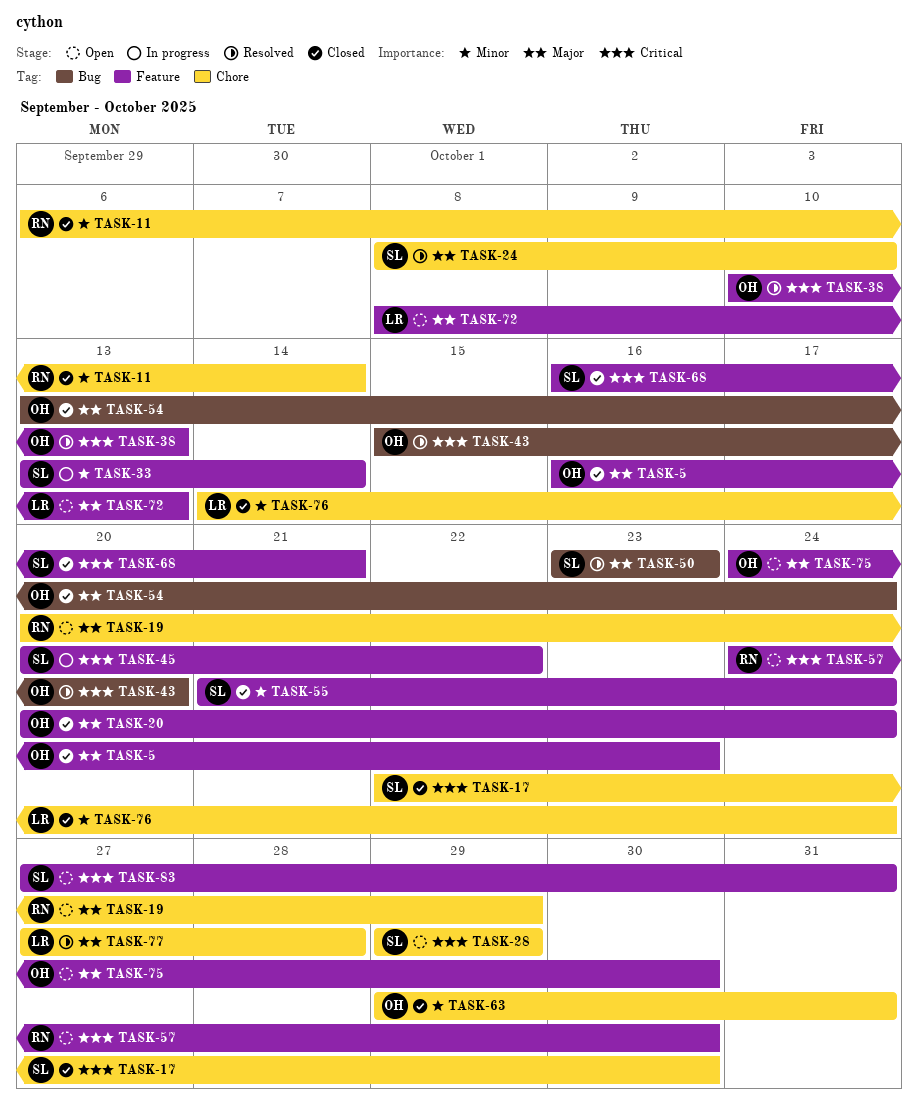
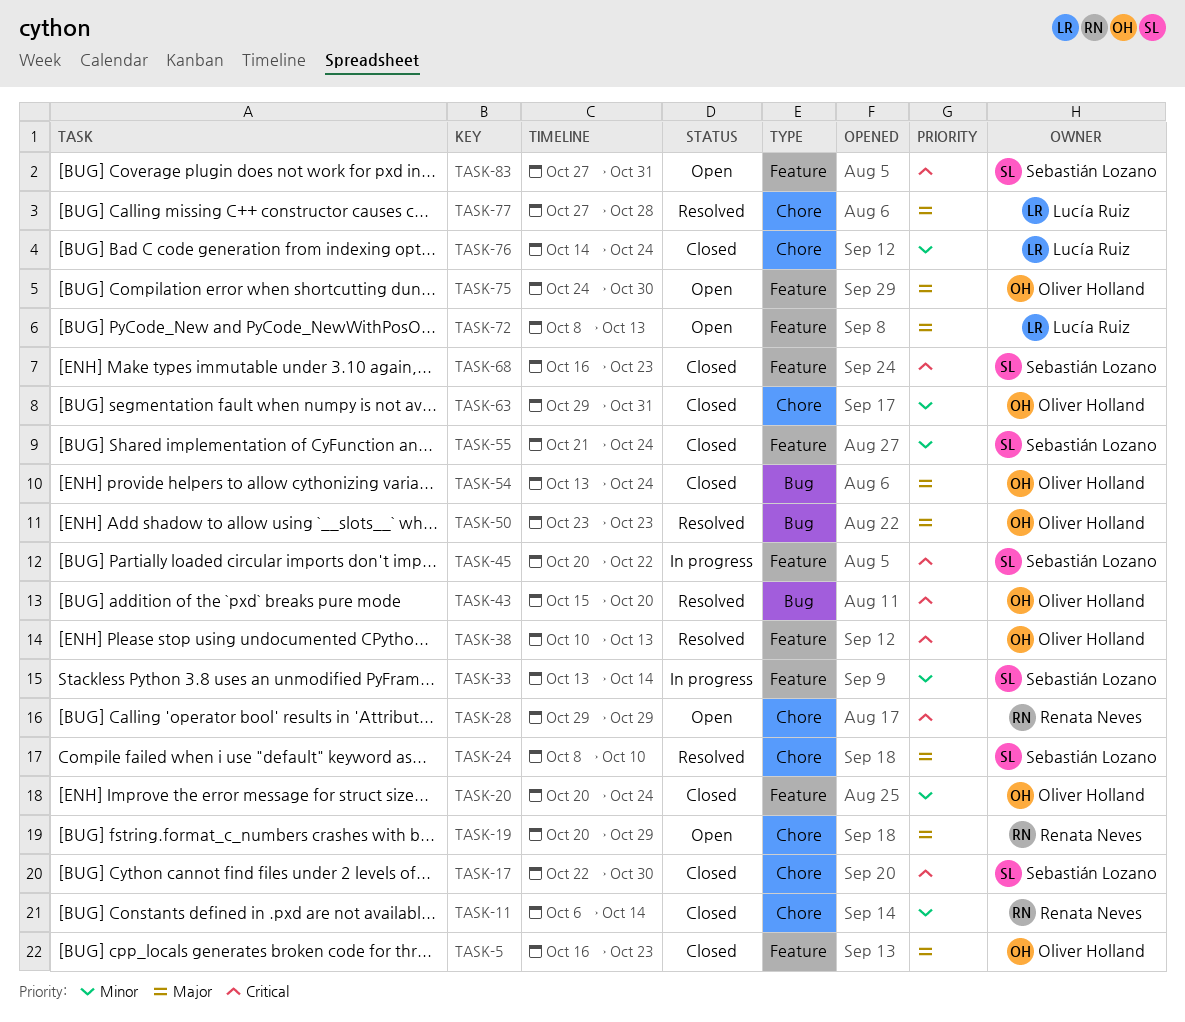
TASK-20, priority: Major -> Minor
TASK-28, owner: Sebastián Lozano -> Renata Neves
TASK-50, owner: Sebastián Lozano -> Oliver Holland
TASK-57: present -> none
TASK-68, due: Oct 21 -> Oct 23

